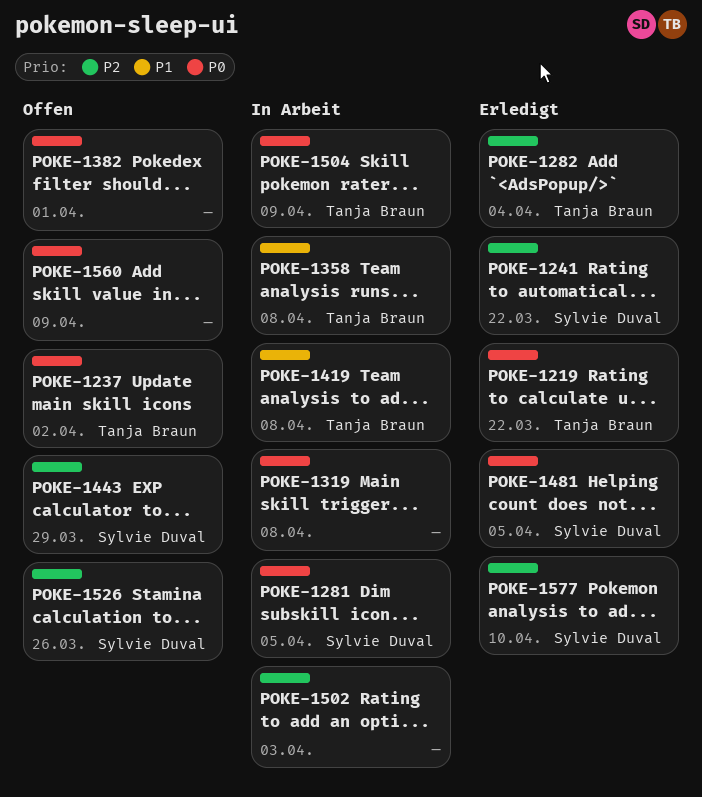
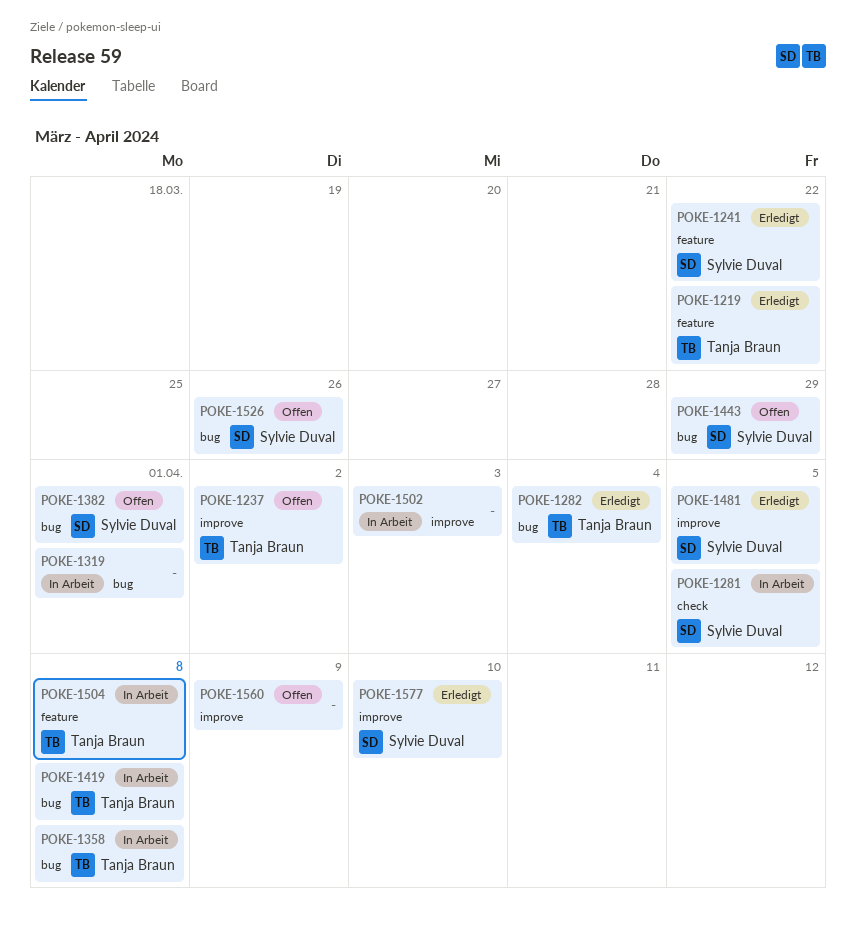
POKE-1319, due: Apr 8 -> Apr 1
POKE-1382, owner: none -> Sylvie Duval
POKE-1504, due: Apr 9 -> Apr 8

